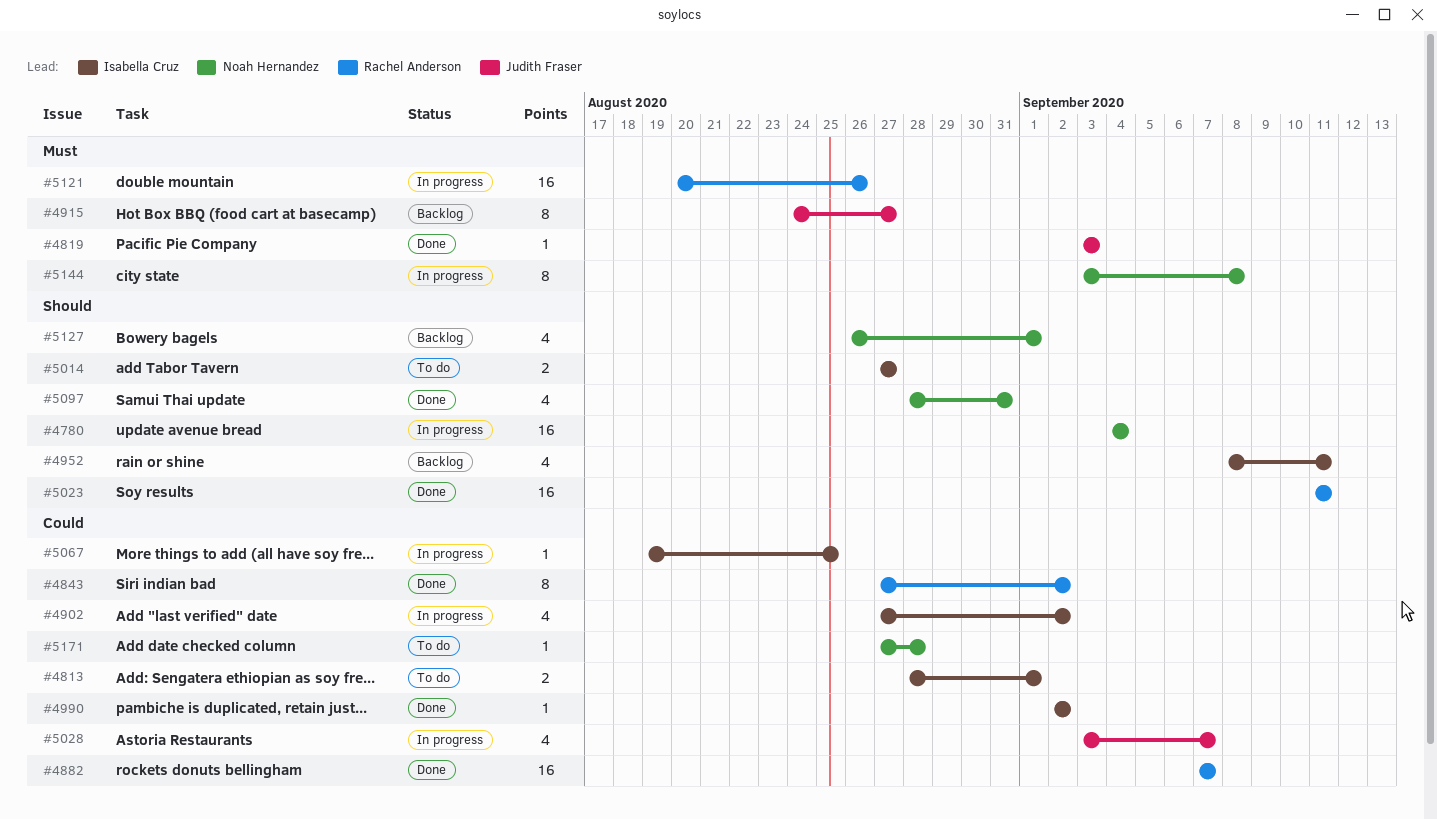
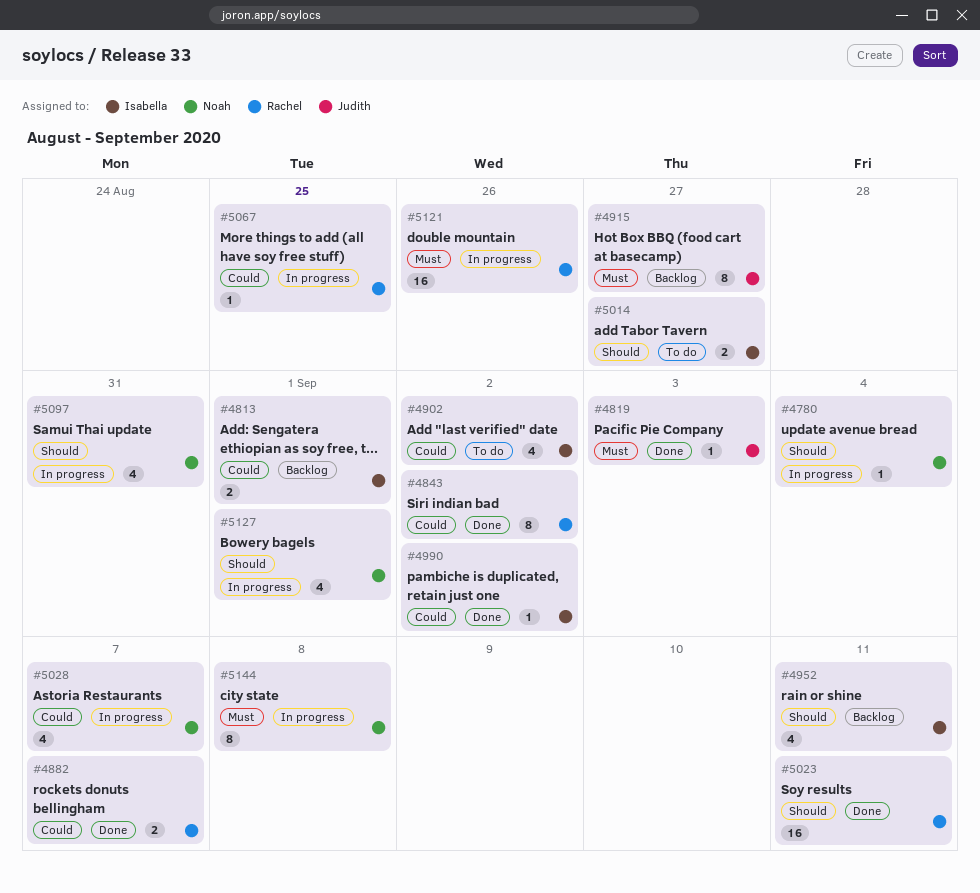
#4780, estimate: 16 -> 1
#4813, status: To do -> Backlog
#4882, estimate: 16 -> 2
#4902, status: In progress -> To do
#5028, owner: Judith Fraser -> Noah Hernandez
#5067, owner: Isabella Cruz -> Rachel Anderson
#5097, status: Done -> In progress
#5127, status: Backlog -> In progress
#5171: present -> none

